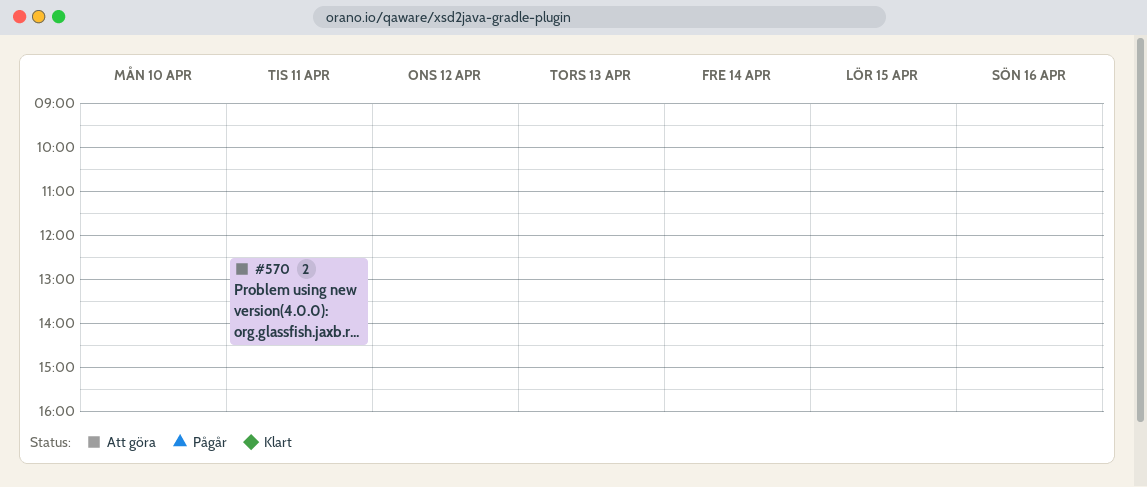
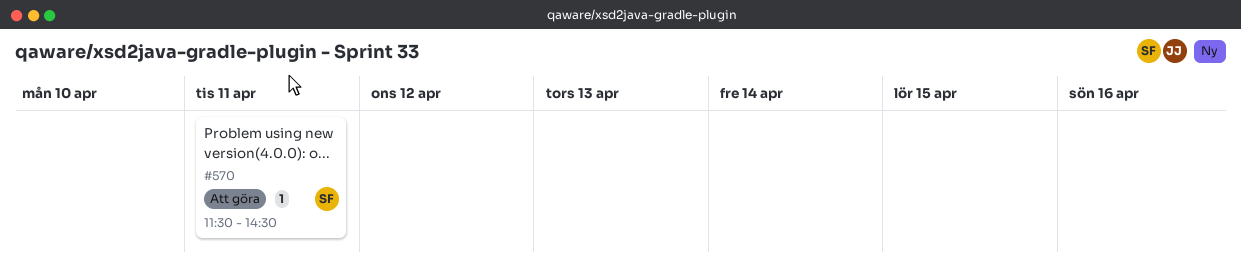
#570, estimate: 2 -> 1
#570, begins: 12:30 -> 11:30

